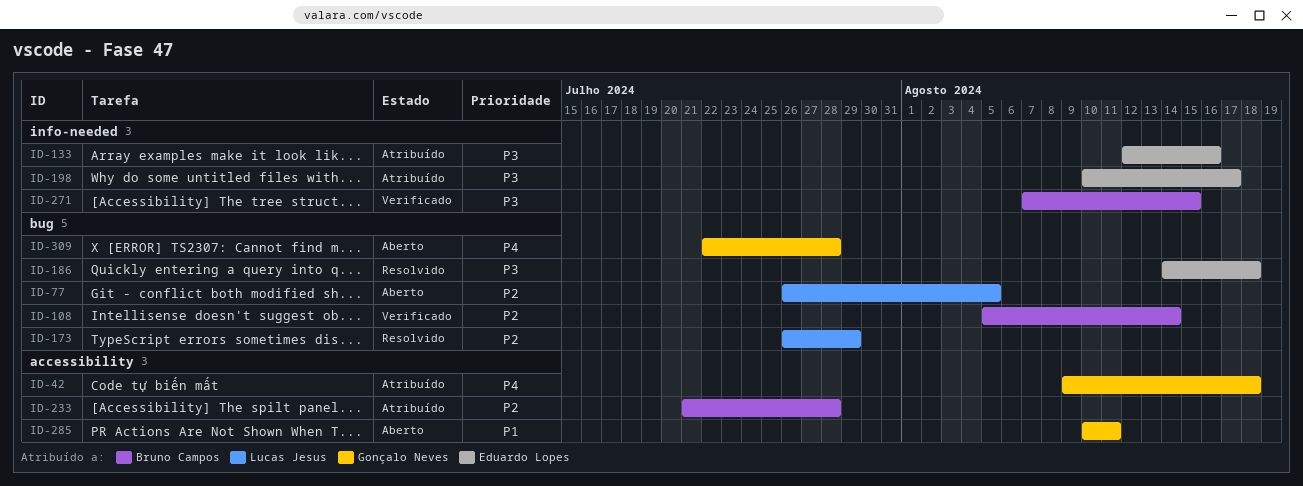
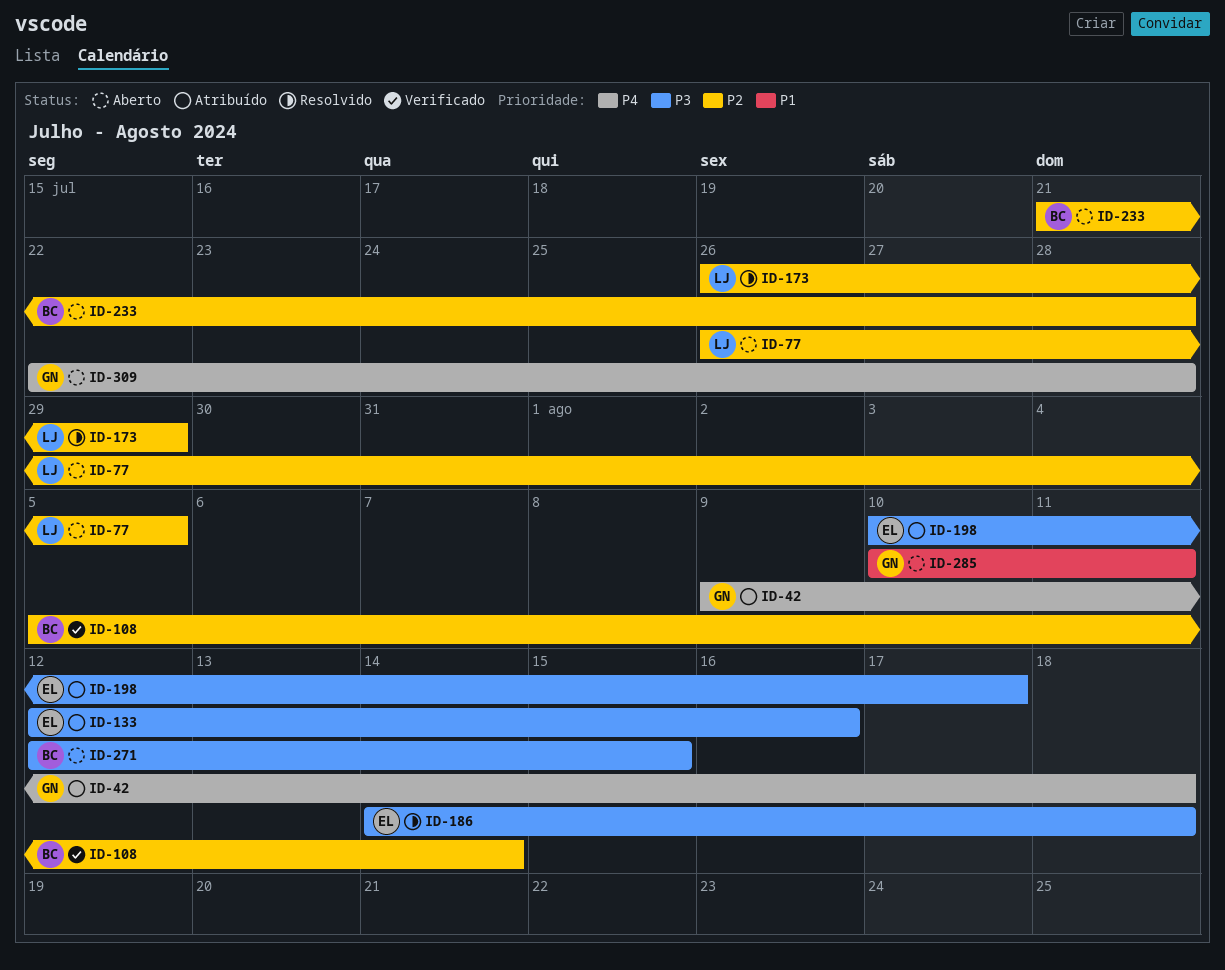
ID-233, status: Atribuído -> Aberto
ID-271, status: Verificado -> Aberto
ID-271, start: Aug 7 -> Aug 12

